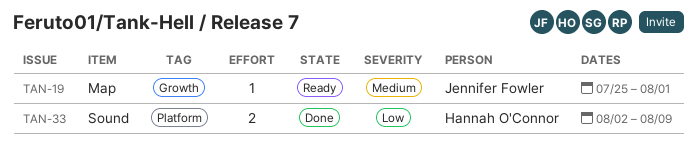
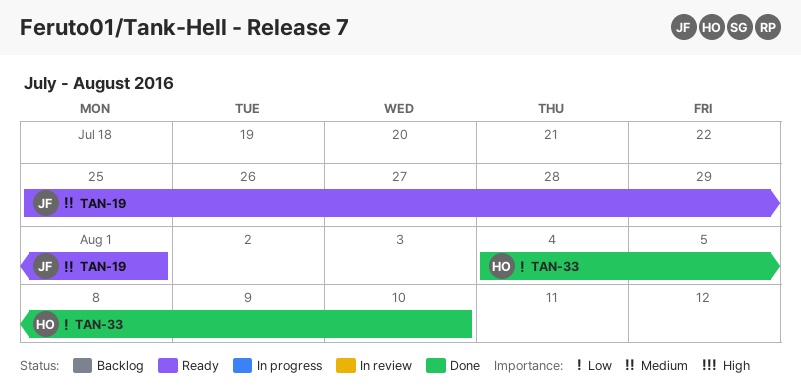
TAN-33, start: Aug 2 -> Aug 4
TAN-33, due: Aug 9 -> Aug 10

